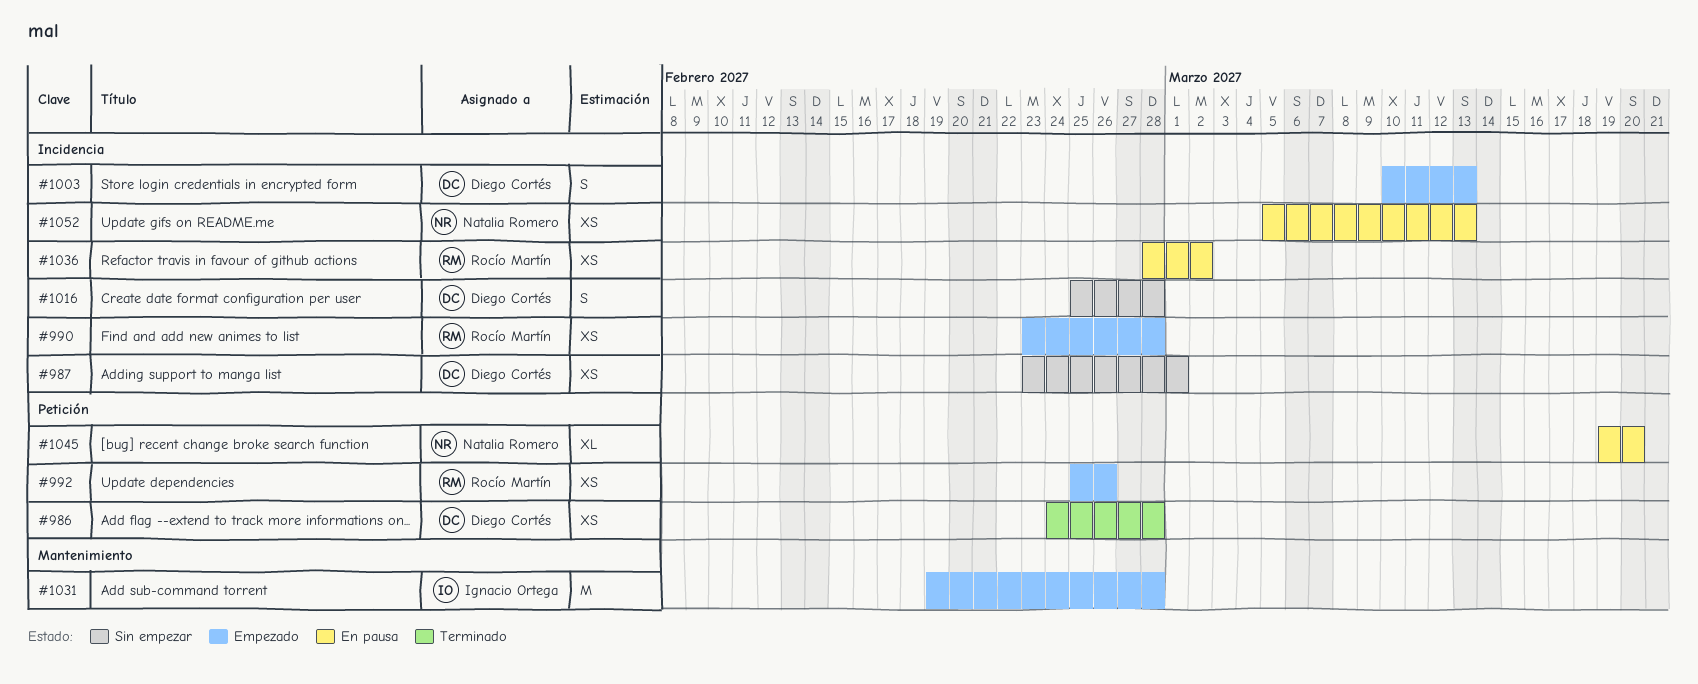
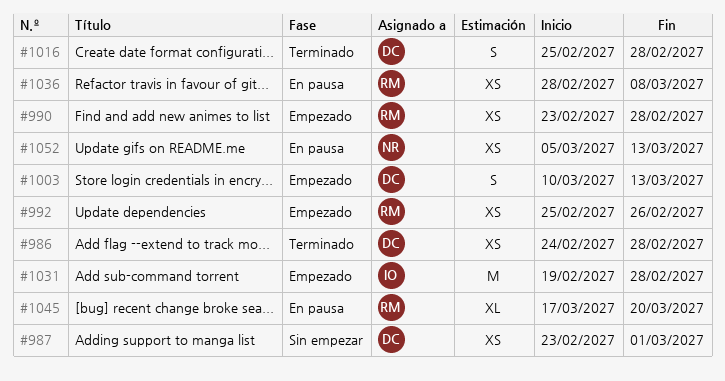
#1016, status: Sin empezar -> Terminado
#1036, due: Mar 2 -> Mar 8
#1045, owner: Natalia Romero -> Rocío Martín
#1045, start: Mar 19 -> Mar 17

